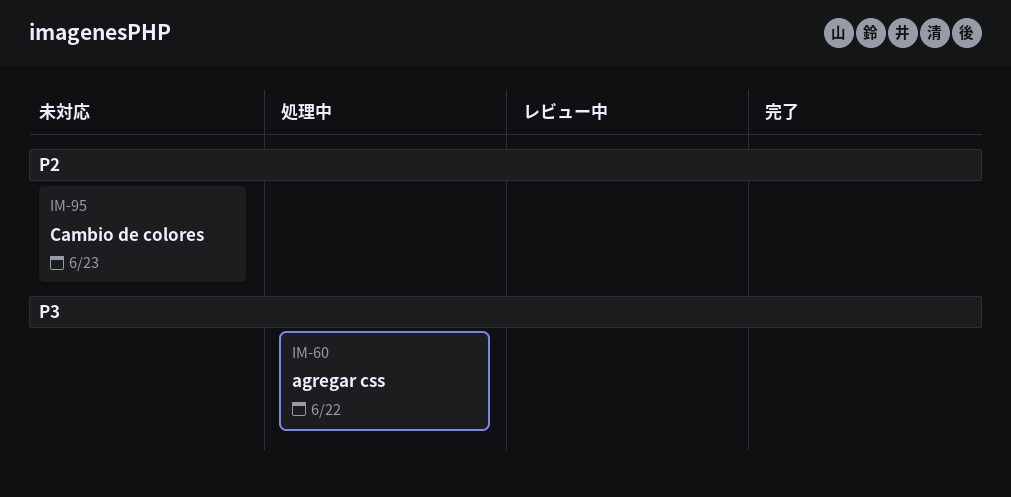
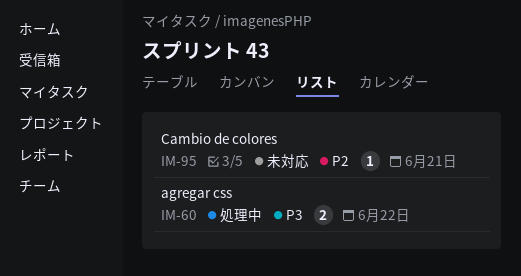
IM-95, due: Jun 23 -> Jun 21

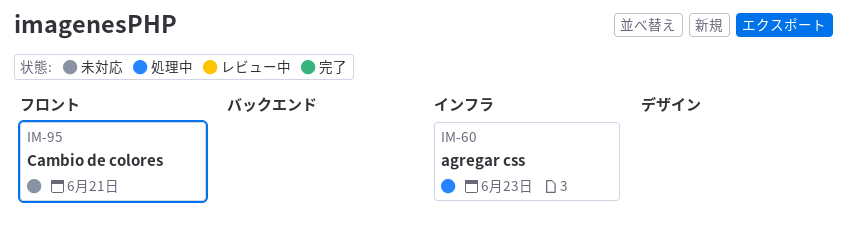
IM-60, due: Jun 22 -> Jun 23

